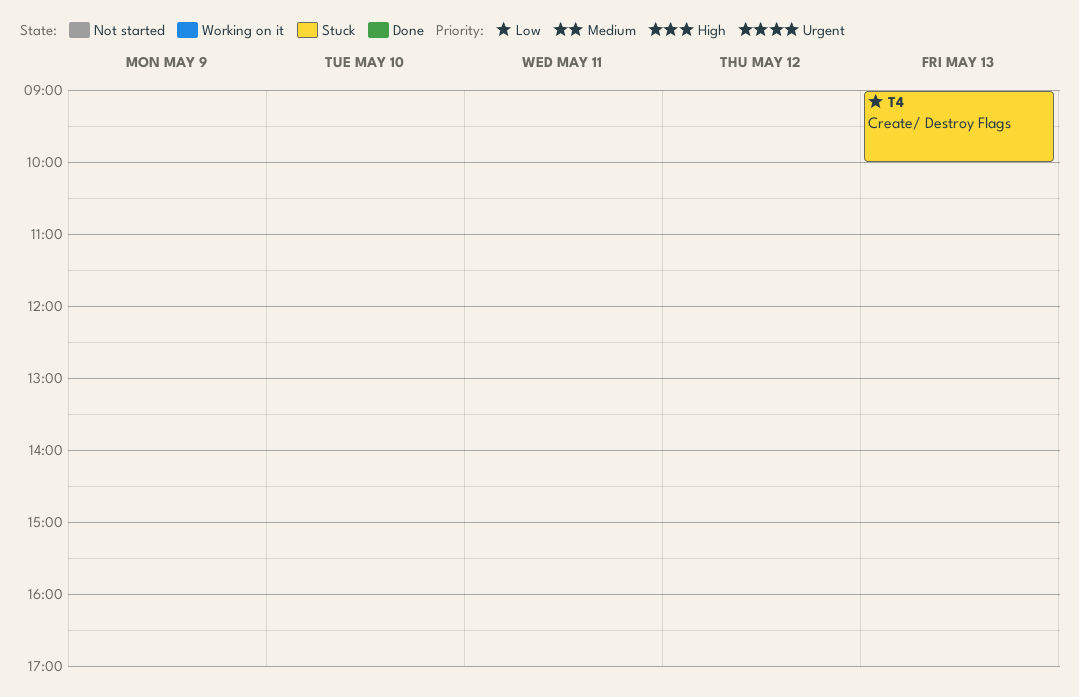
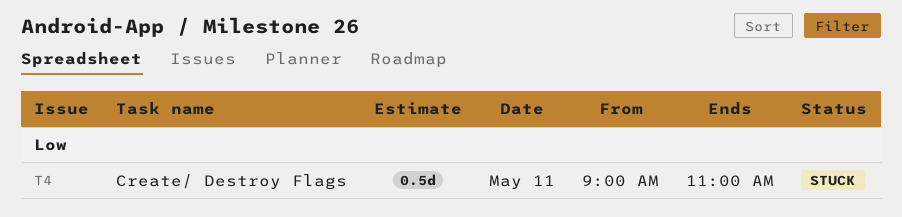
T4, day: May 13 -> May 11
T4, ends: 10:00 -> 11:00

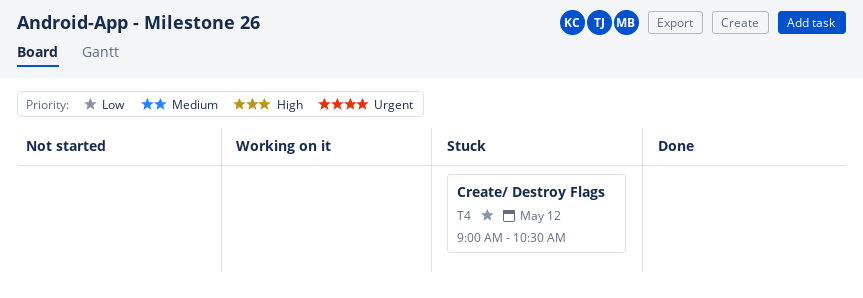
T4, day: May 11 -> May 12
T4, ends: 11:00 -> 10:30

